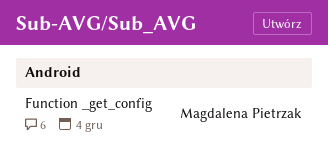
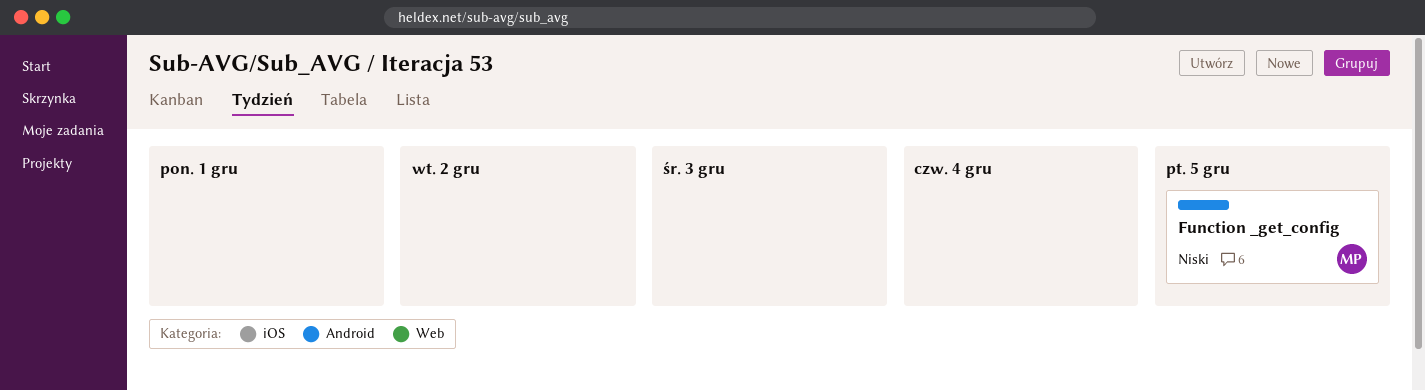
Function _get_config, due: Dec 4 -> Dec 5

